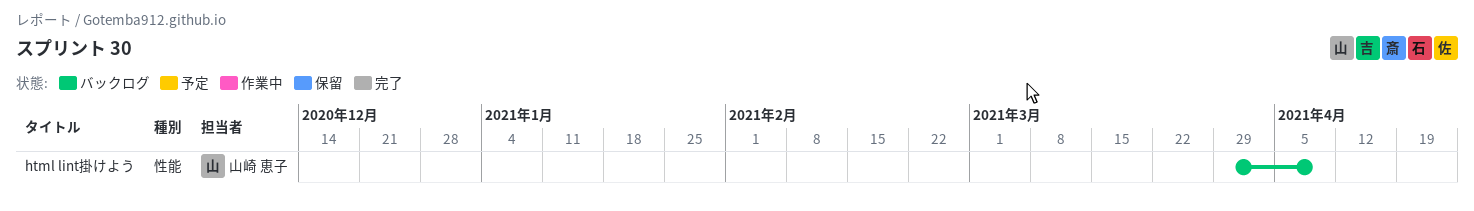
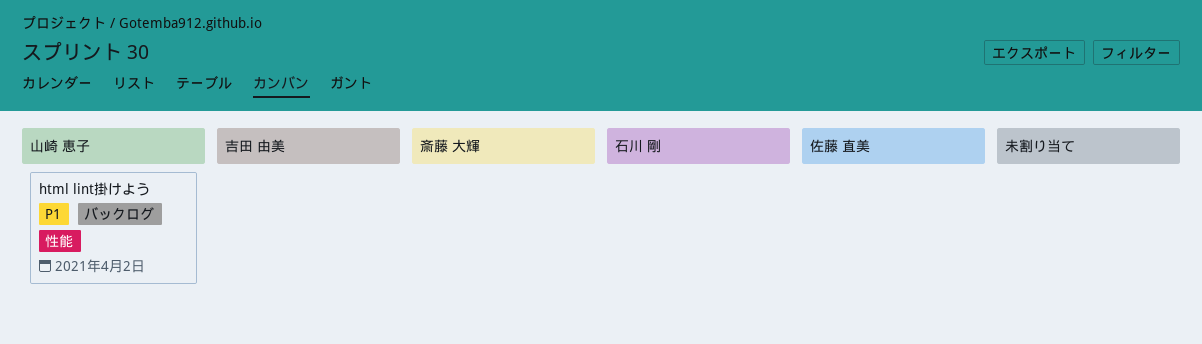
html lint掛けよう, due: Apr 9 -> Apr 2

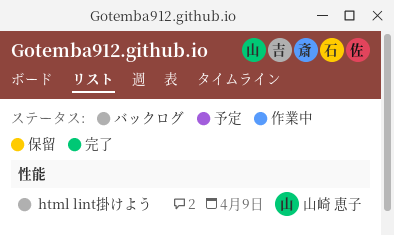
html lint掛けよう, due: Apr 2 -> Apr 9

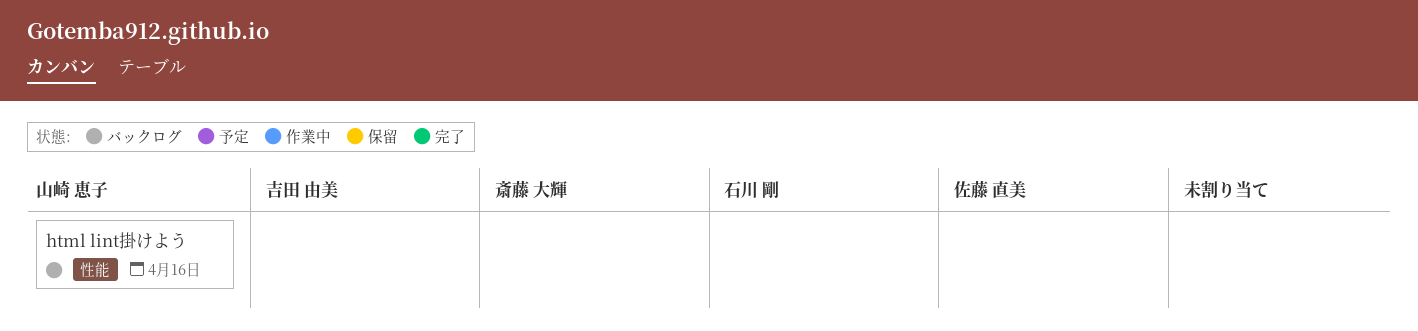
html lint掛けよう, due: Apr 9 -> Apr 16

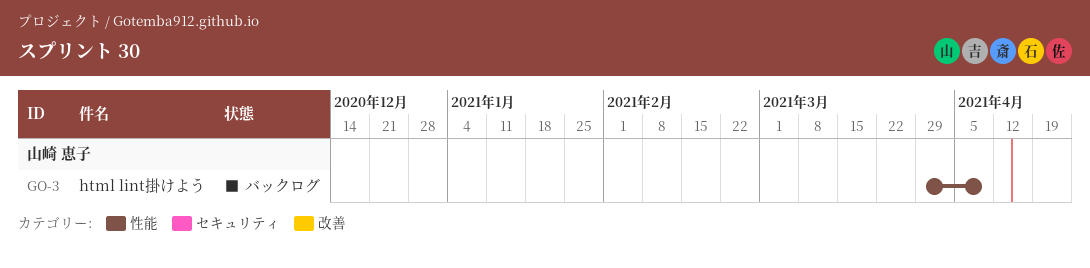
html lint掛けよう, due: Apr 16 -> Apr 9

